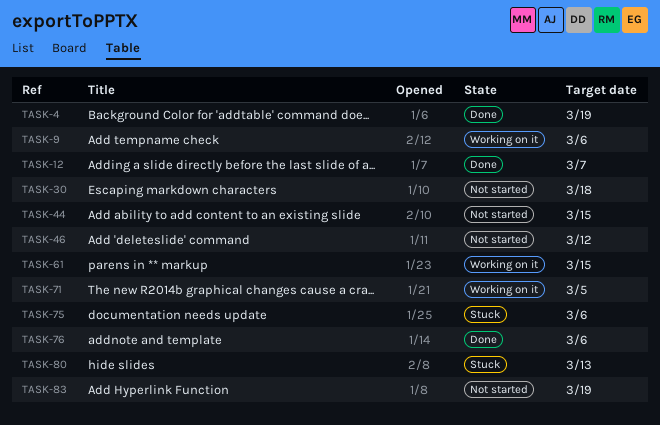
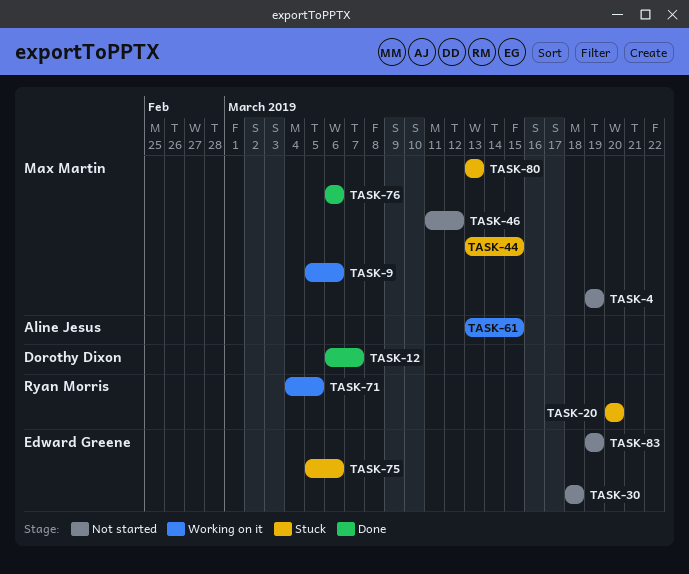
TASK-4, status: Done -> Not started
TASK-20: none -> present
TASK-44, status: Not started -> Stuck

